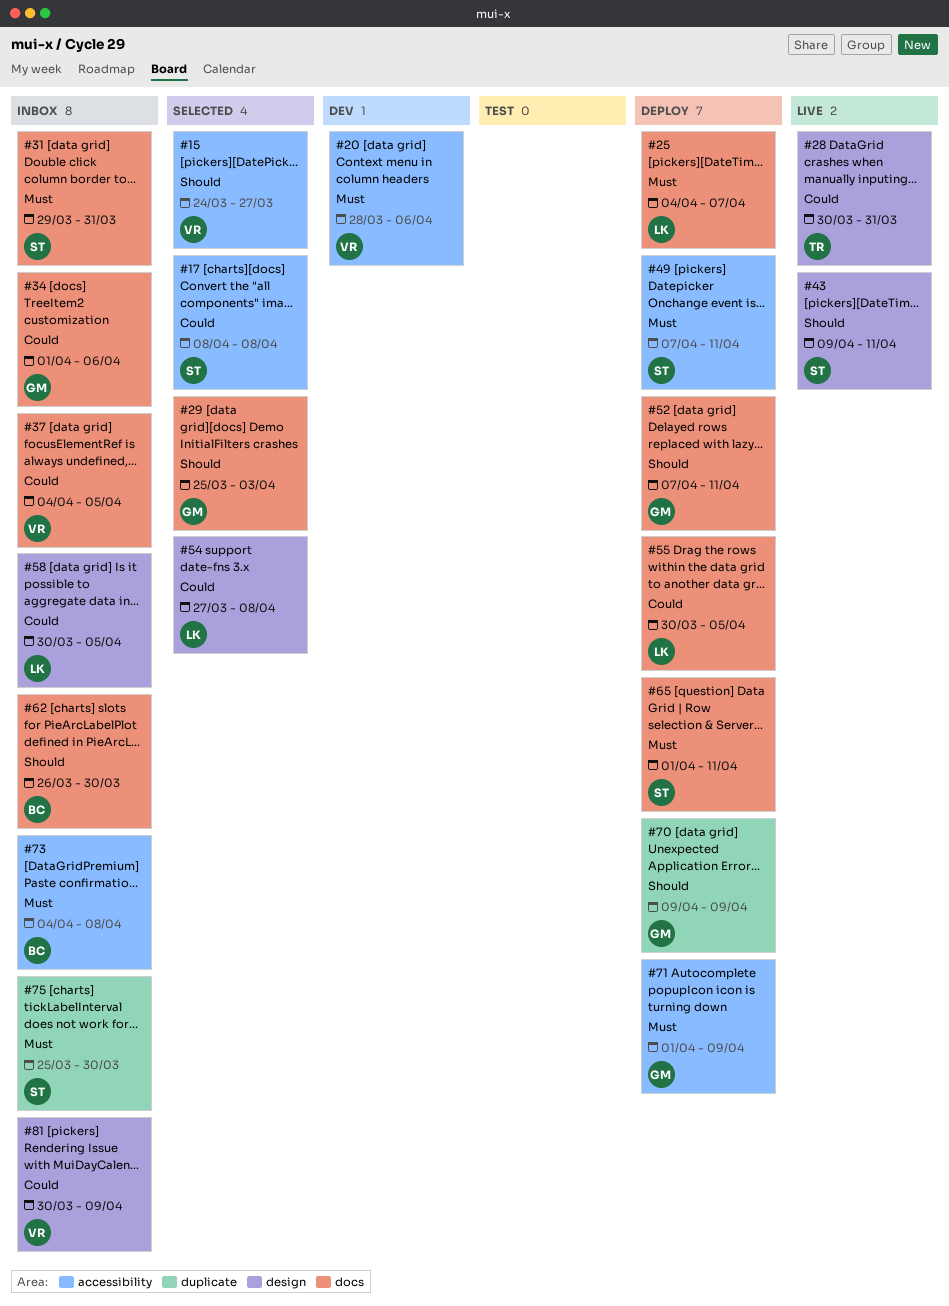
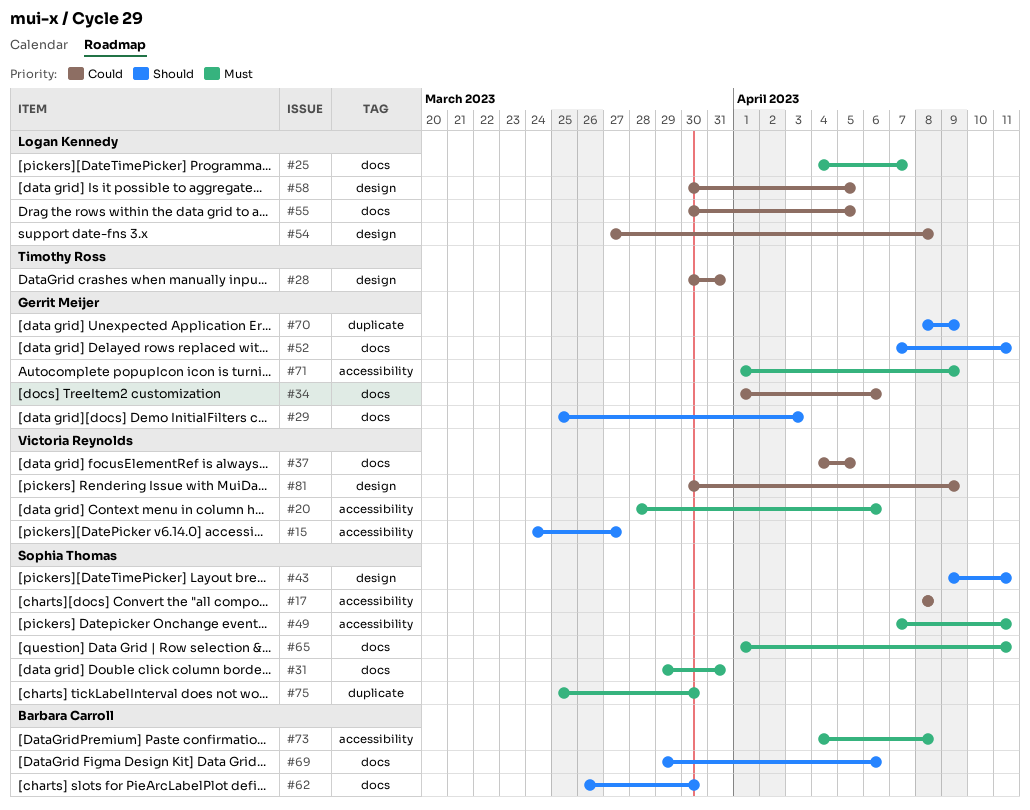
#69: none -> present
#70, start: Apr 9 -> Apr 8

